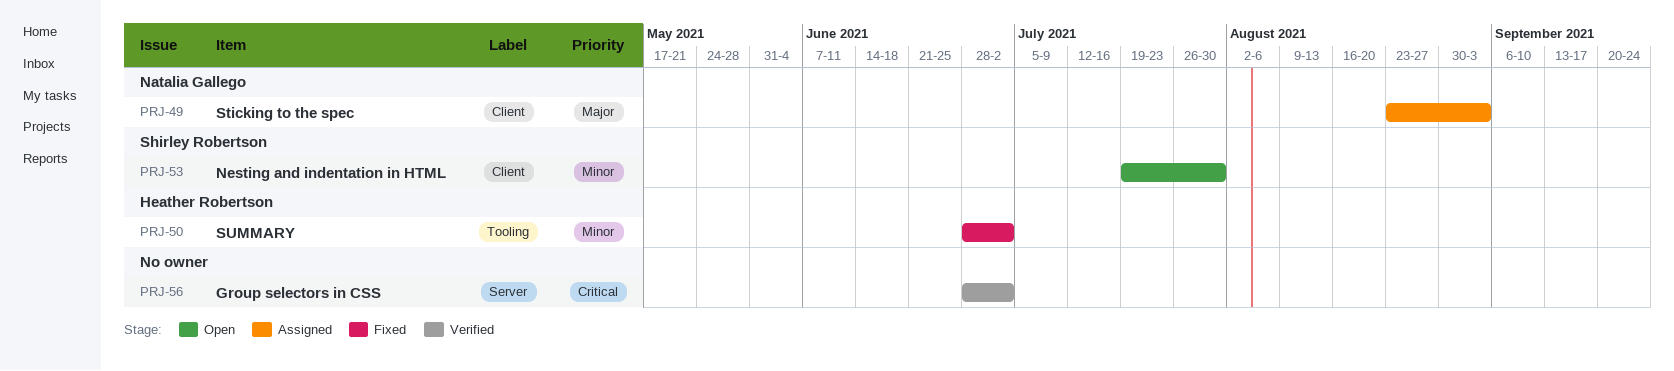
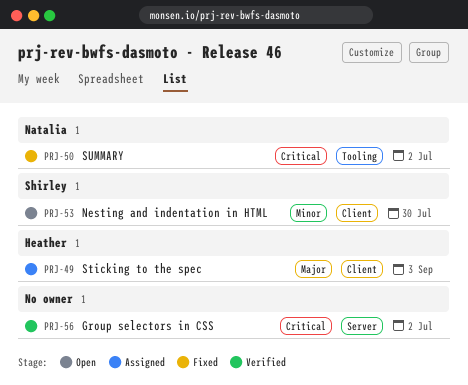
PRJ-49, owner: Natalia Gallego -> Heather Robertson
PRJ-50, owner: Heather Robertson -> Natalia Gallego
PRJ-50, priority: Minor -> Critical

